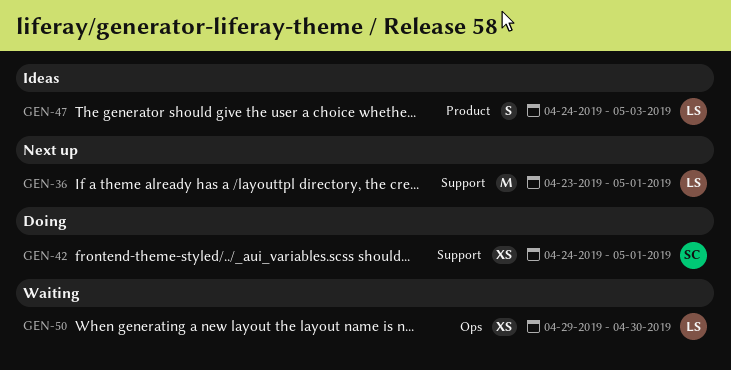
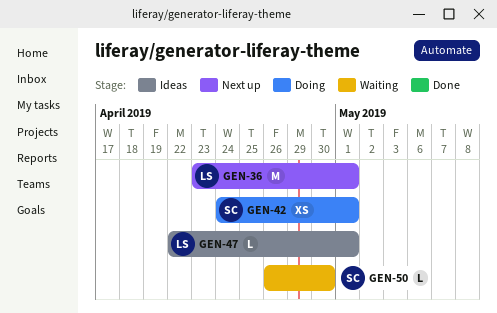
GEN-47, estimate: S -> L
GEN-47, start: Apr 24 -> Apr 22
GEN-47, due: May 3 -> May 1
GEN-50, owner: LS -> SC
GEN-50, estimate: XS -> L
GEN-50, start: Apr 29 -> Apr 26

